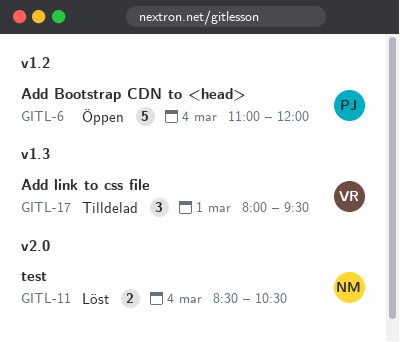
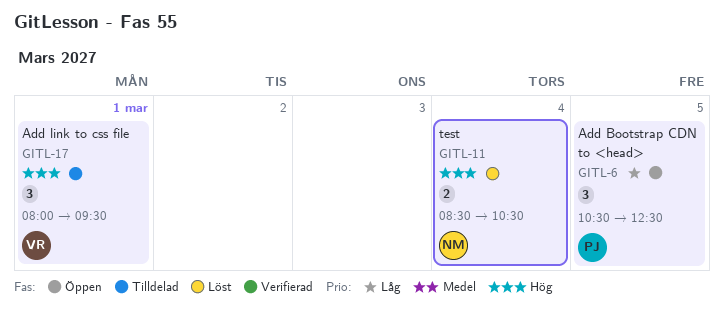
GITL-6, estimate: 5 -> 3
GITL-6, day: Mar 4 -> Mar 5
GITL-6, begins: 11:00 -> 10:30
GITL-6, ends: 12:00 -> 12:30

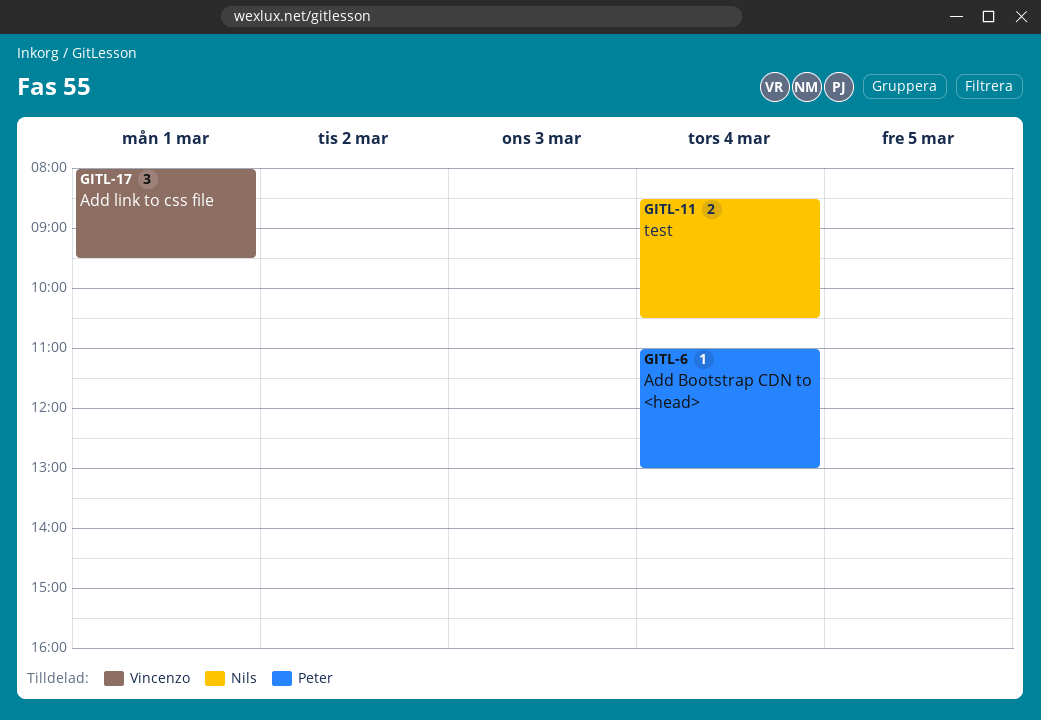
GITL-6, estimate: 3 -> 1
GITL-6, day: Mar 5 -> Mar 4
GITL-6, begins: 10:30 -> 11:00
GITL-6, ends: 12:30 -> 13:00

